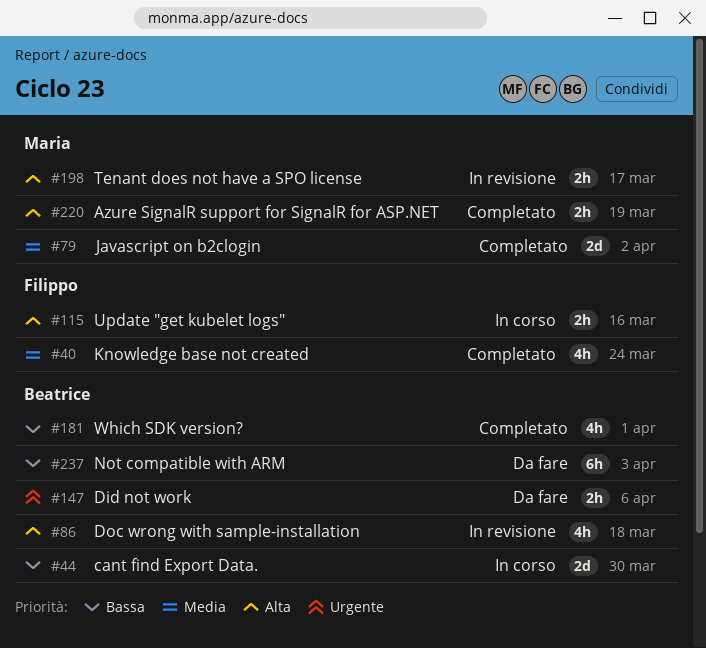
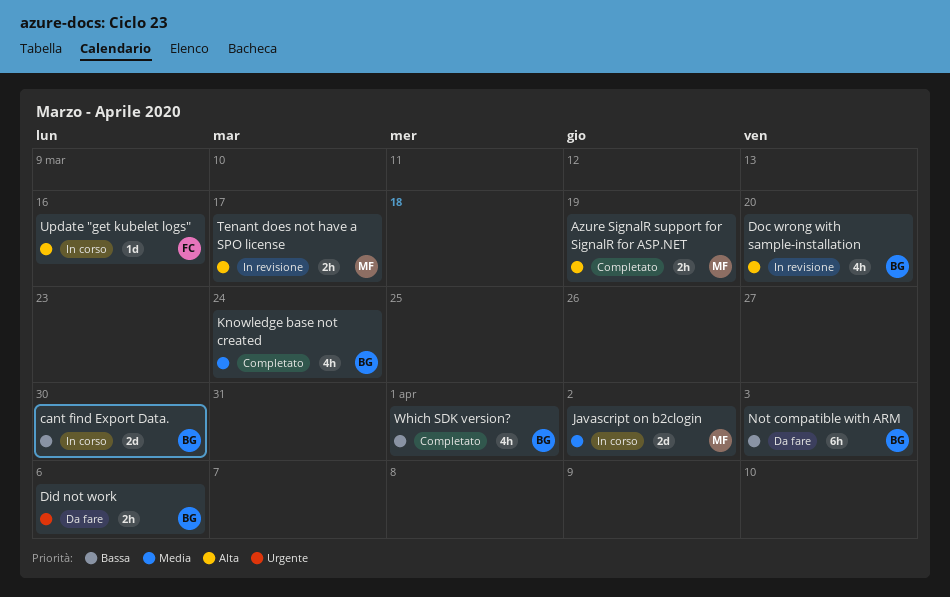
Doc wrong with sample-installation, due: Mar 18 -> Mar 20
Javascript on b2clogin, status: Completato -> In corso
Knowledge base not created, owner: Filippo -> Beatrice
Update "get kubelet logs", estimate: 2h -> 1d

